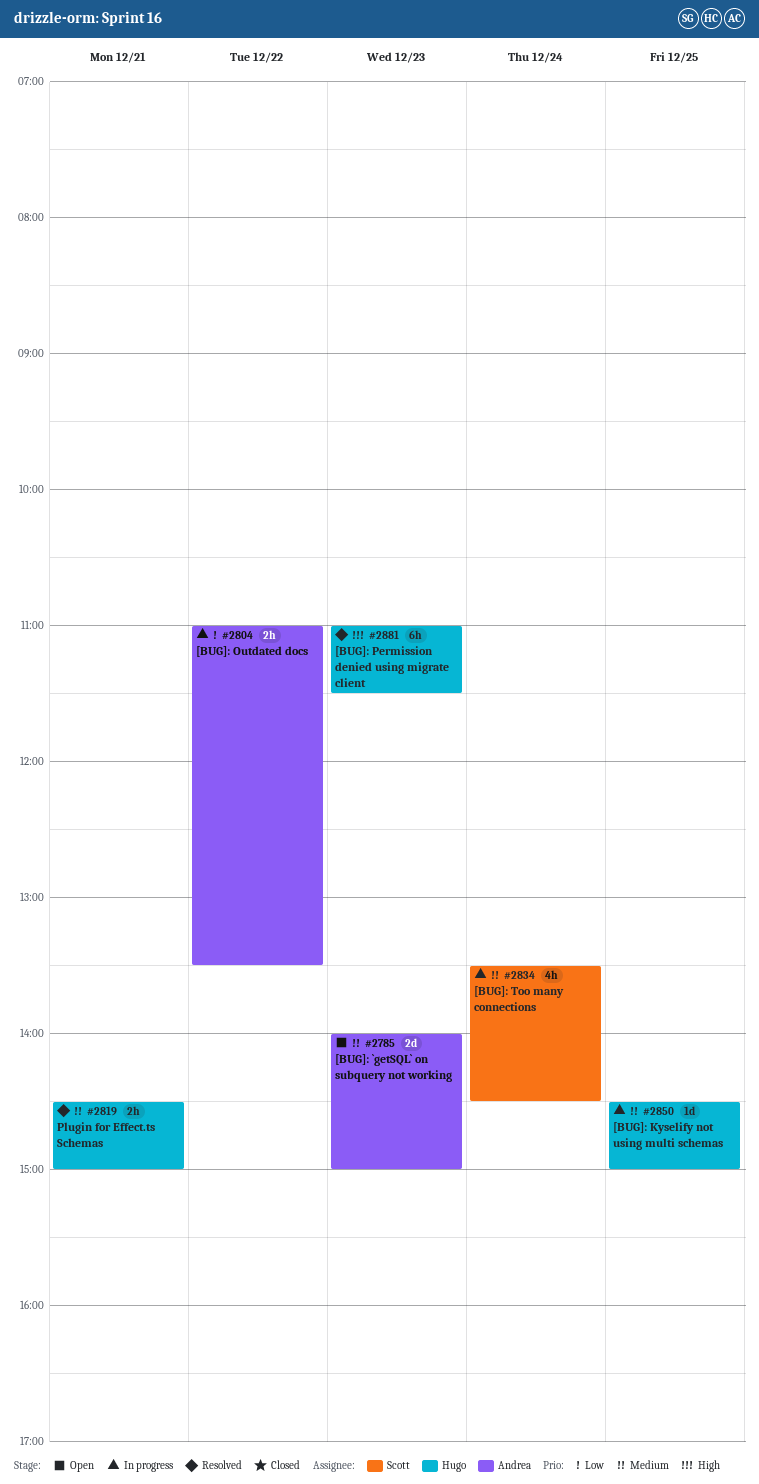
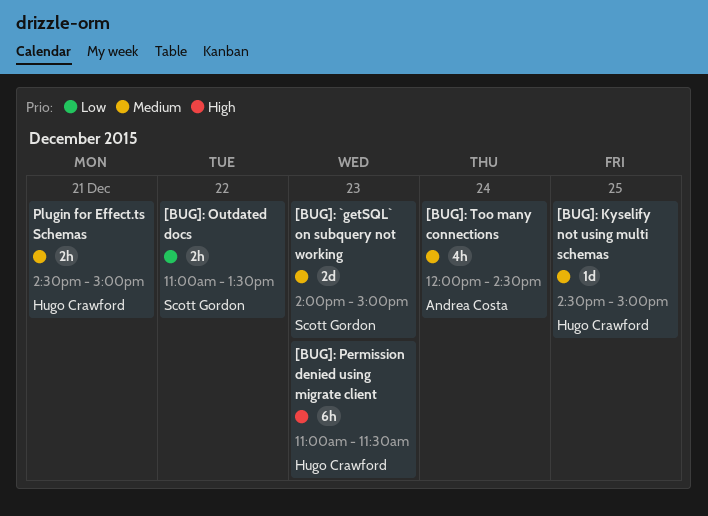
[BUG]: `getSQL` on subquery not working, owner: Andrea Costa -> Scott Gordon
[BUG]: Outdated docs, owner: Andrea Costa -> Scott Gordon
[BUG]: Too many connections, owner: Scott Gordon -> Andrea Costa
[BUG]: Too many connections, begins: 13:30 -> 12:00

